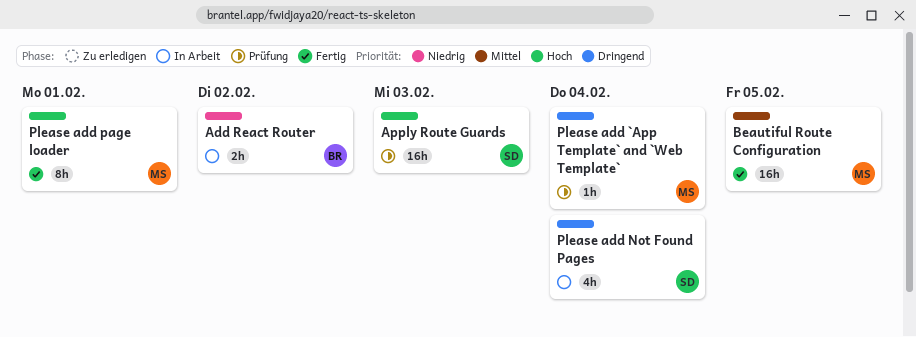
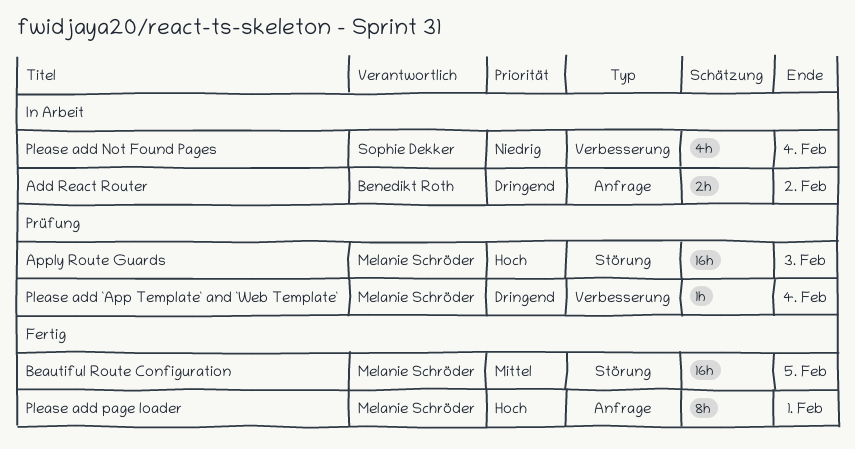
Add React Router, priority: Niedrig -> Dringend
Apply Route Guards, owner: Sophie Dekker -> Melanie Schröder
Please add Not Found Pages, priority: Dringend -> Niedrig

